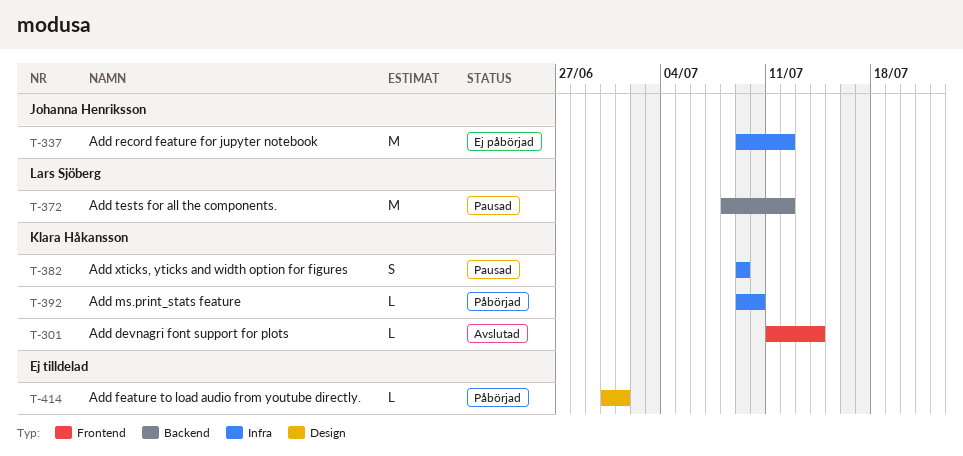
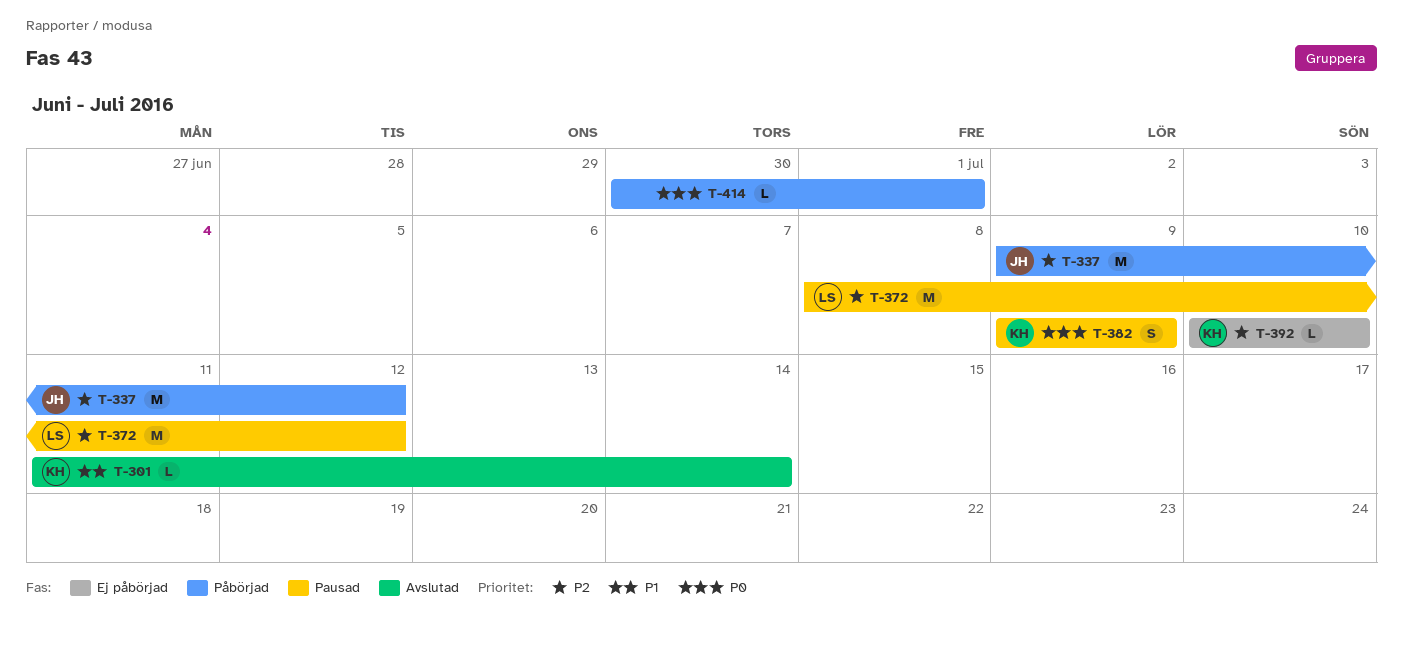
T-337, status: Ej påbörjad -> Påbörjad
T-392, status: Påbörjad -> Ej påbörjad
T-392, start: Jul 9 -> Jul 10

